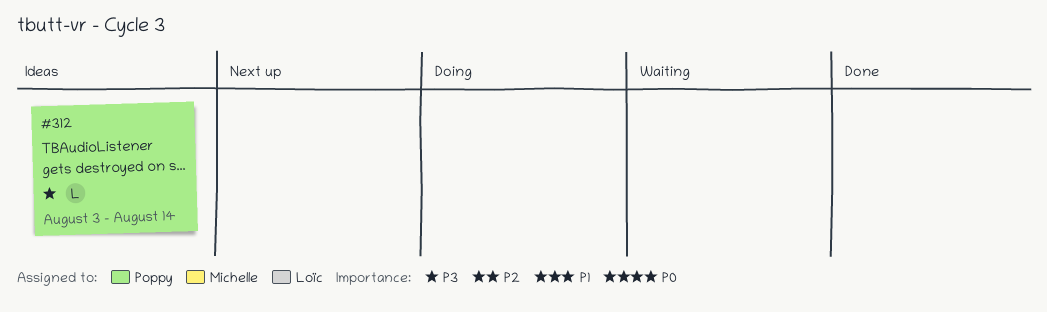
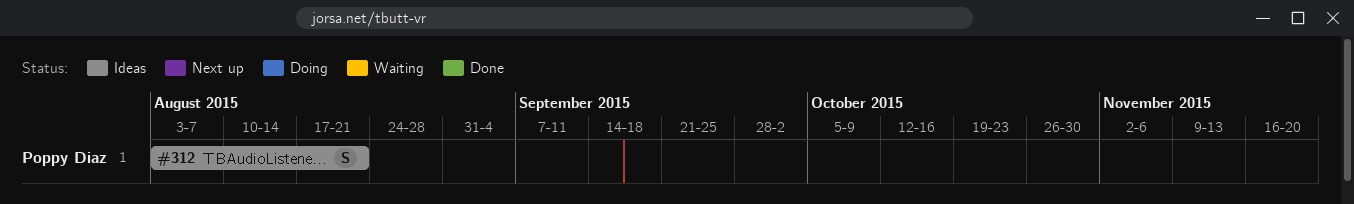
#312, estimate: L -> S
#312, due: Aug 14 -> Aug 21

